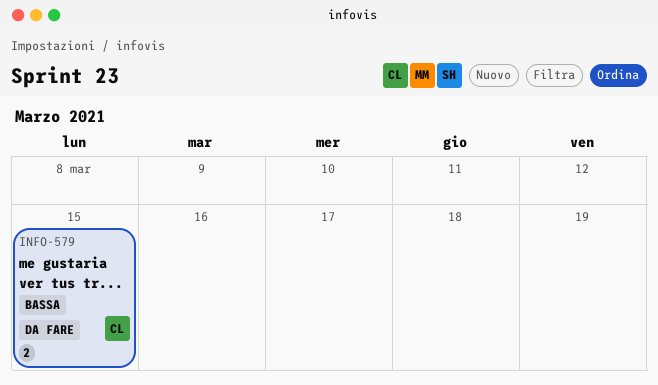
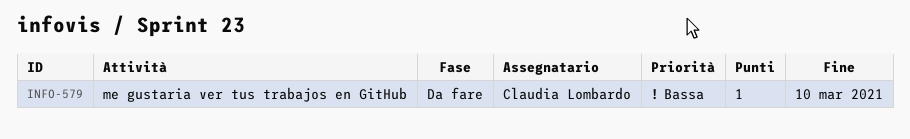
INFO-579, estimate: 2 -> 1
INFO-579, due: Mar 15 -> Mar 10

